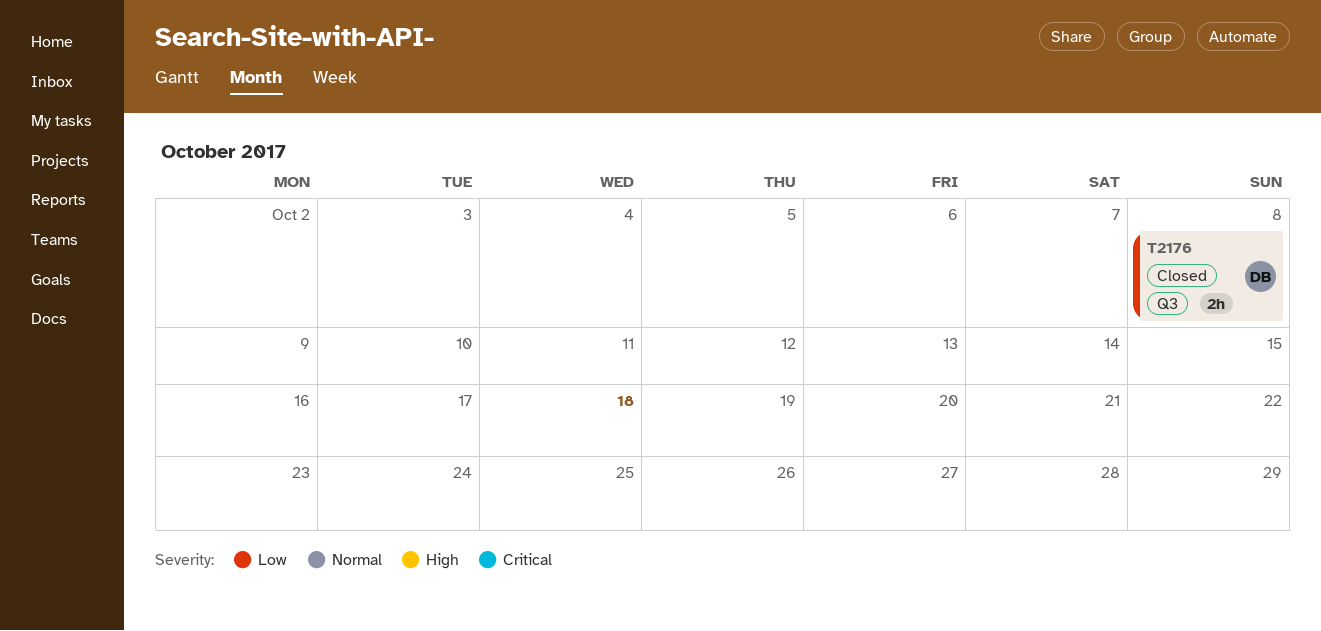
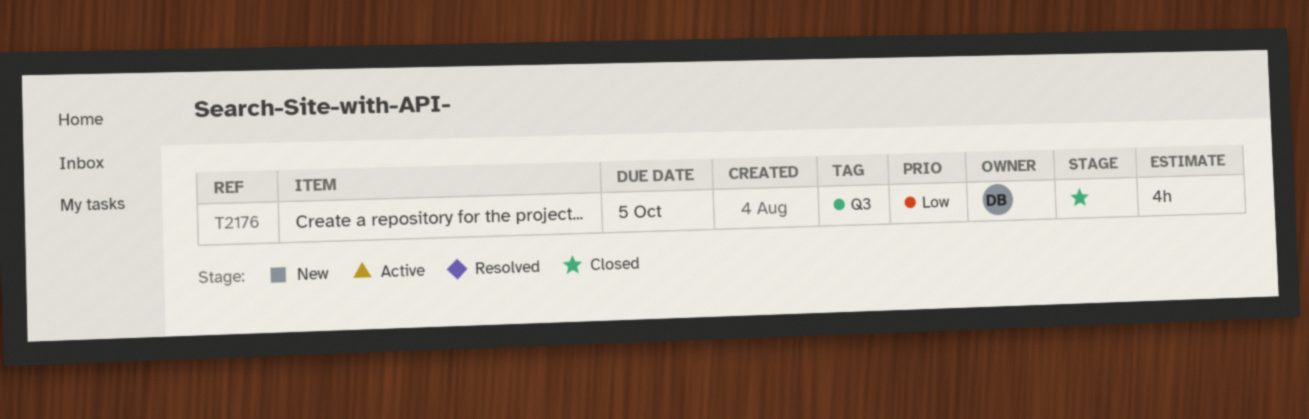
T2176, estimate: 2h -> 4h
T2176, due: Oct 8 -> Oct 5

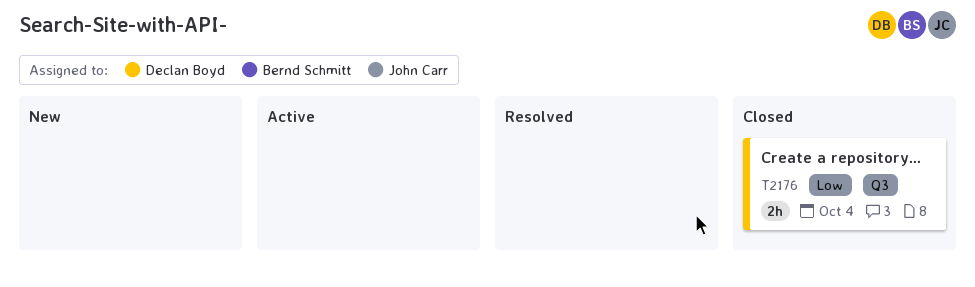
T2176, estimate: 4h -> 2h
T2176, due: Oct 5 -> Oct 4

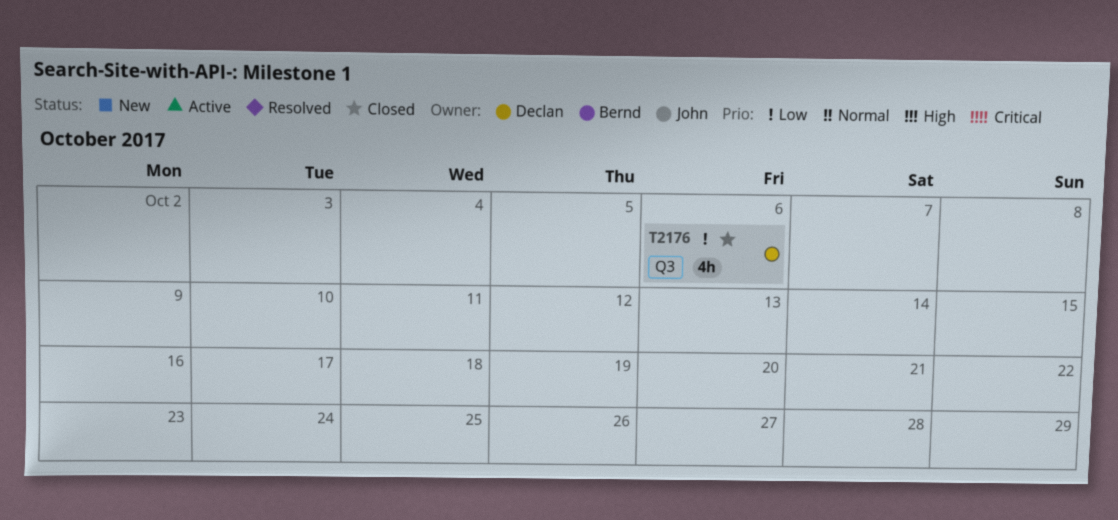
T2176, estimate: 2h -> 4h
T2176, due: Oct 4 -> Oct 6

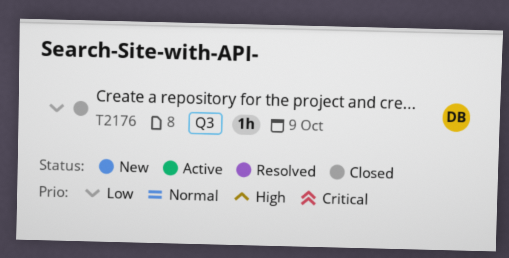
T2176, estimate: 4h -> 1h
T2176, due: Oct 6 -> Oct 9

